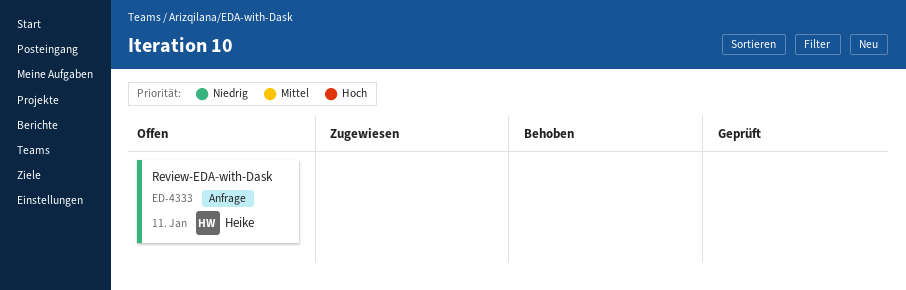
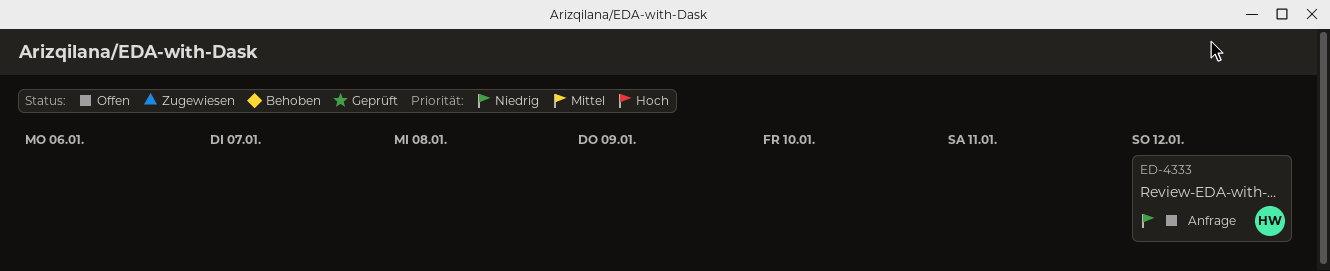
ED-4333, due: Jan 11 -> Jan 12

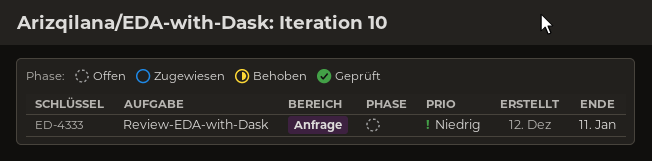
ED-4333, due: Jan 12 -> Jan 11

